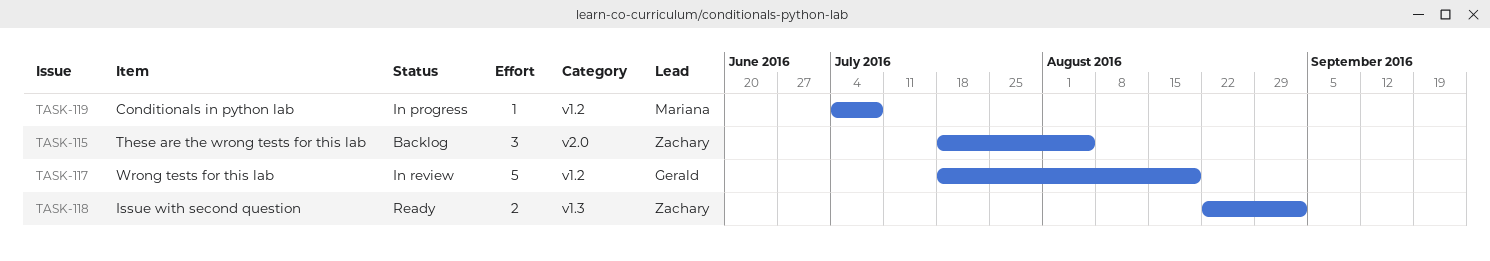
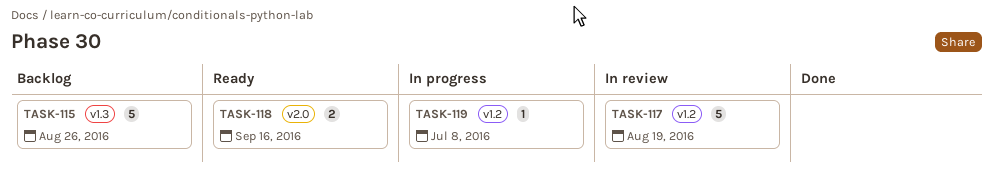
TASK-115, label: v2.0 -> v1.3
TASK-115, estimate: 3 -> 5
TASK-115, due: Aug 5 -> Aug 26
TASK-118, label: v1.3 -> v2.0
TASK-118, due: Sep 2 -> Sep 16

